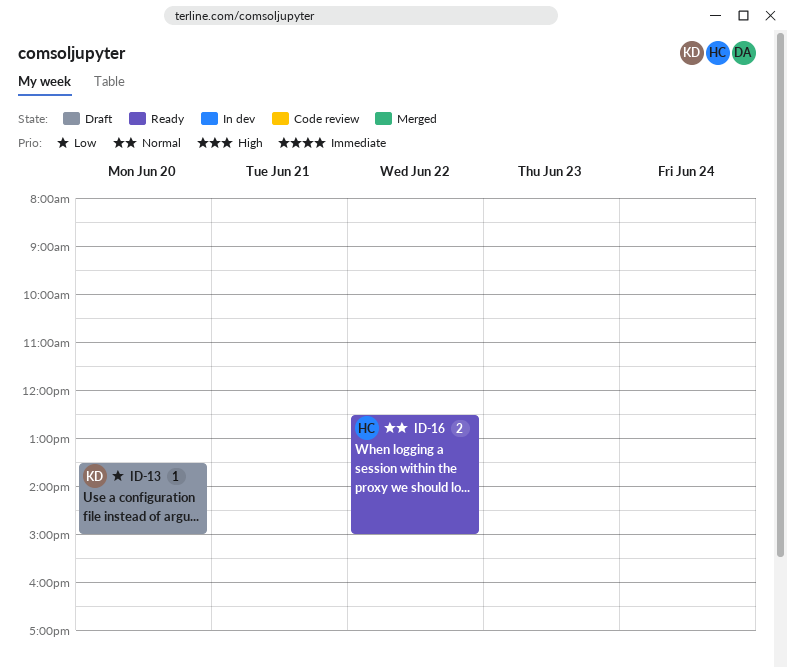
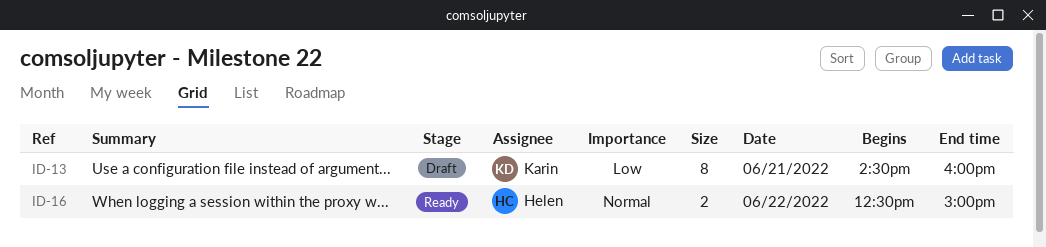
ID-13, estimate: 1 -> 8
ID-13, day: Jun 20 -> Jun 21
ID-13, begins: 13:30 -> 14:30
ID-13, ends: 15:00 -> 16:00

